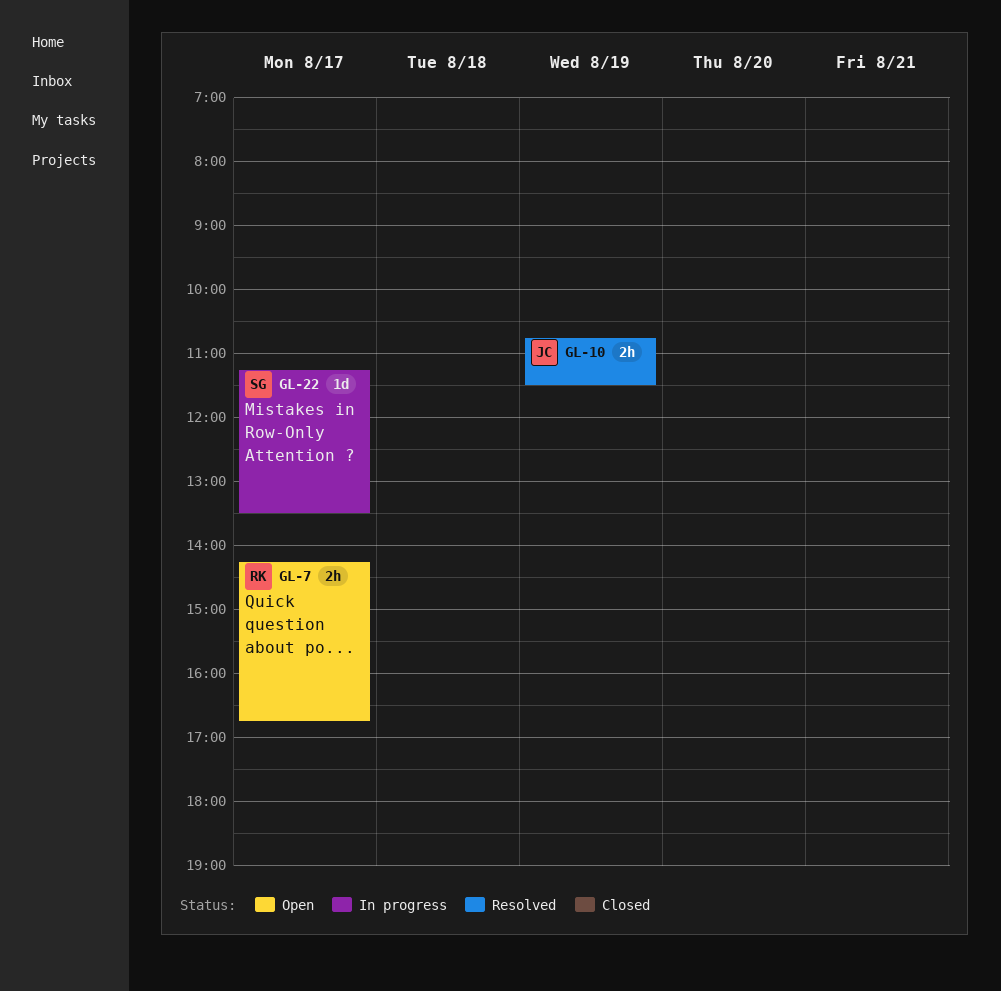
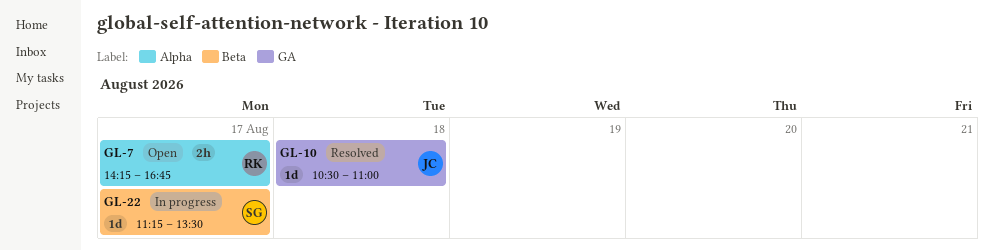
GL-10, estimate: 2h -> 1d
GL-10, day: Aug 19 -> Aug 18
GL-10, begins: 10:45 -> 10:30
GL-10, ends: 11:30 -> 11:00

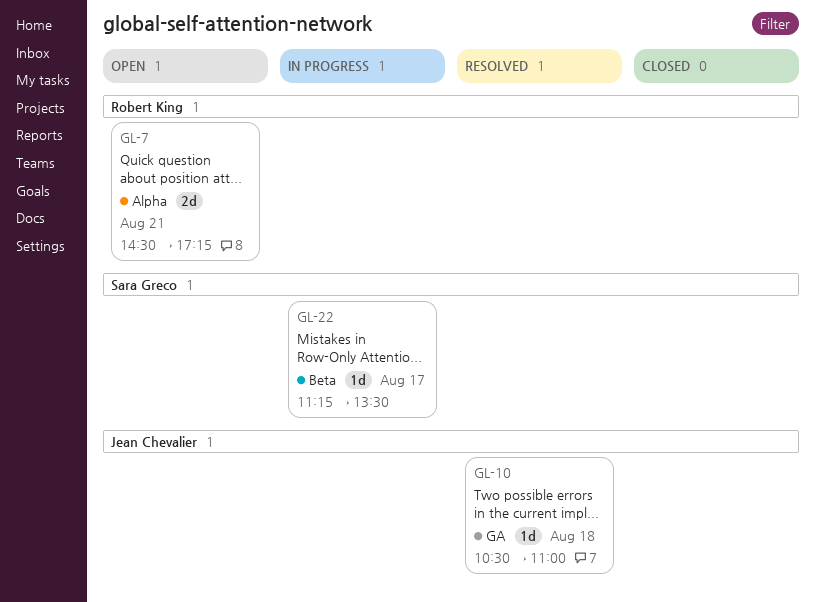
GL-7, estimate: 2h -> 2d
GL-7, day: Aug 17 -> Aug 21
GL-7, begins: 14:15 -> 14:30
GL-7, ends: 16:45 -> 17:15

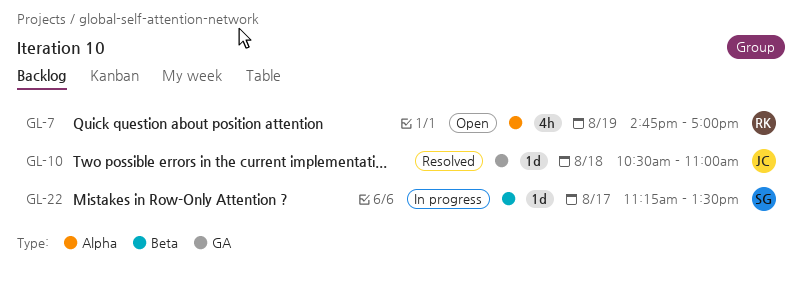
GL-7, estimate: 2d -> 4h
GL-7, day: Aug 21 -> Aug 19
GL-7, begins: 14:30 -> 14:45
GL-7, ends: 17:15 -> 17:00

